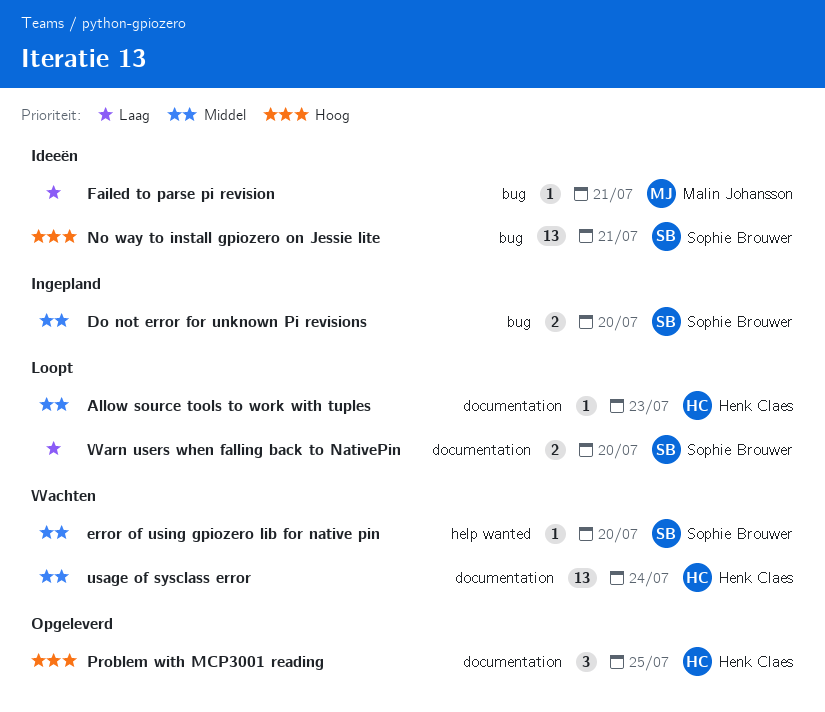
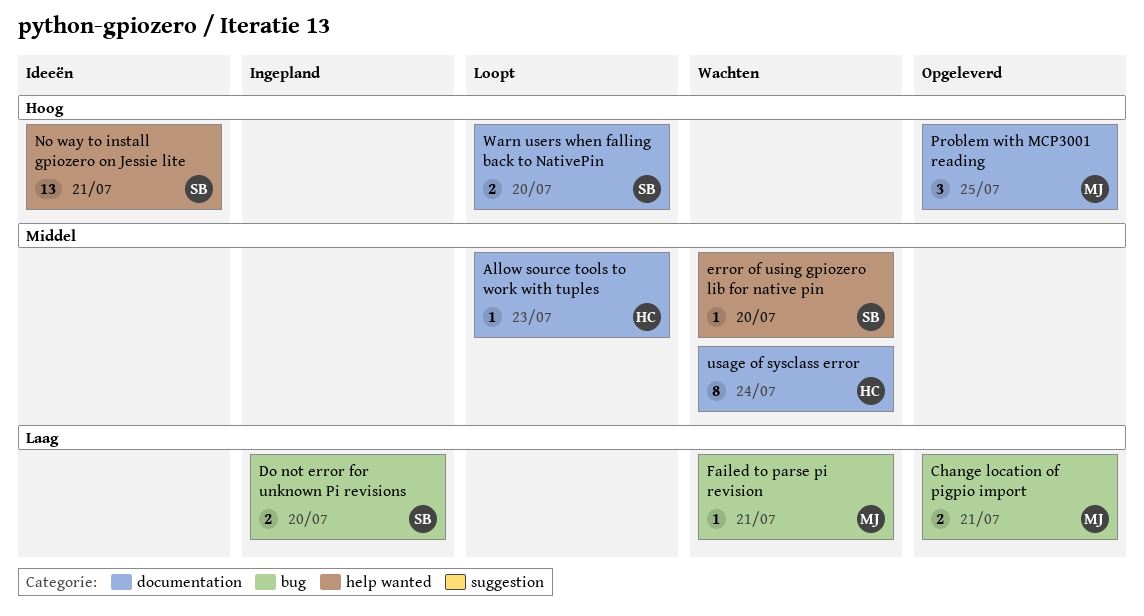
Change location of pigpio import: none -> present
Do not error for unknown Pi revisions, priority: Middel -> Laag
Failed to parse pi revision, status: Ideeën -> Wachten
No way to install gpiozero on Jessie lite, label: bug -> help wanted
Problem with MCP3001 reading, owner: Henk Claes -> Malin Johansson
usage of sysclass error, estimate: 13 -> 8
Warn users when falling back to NativePin, priority: Laag -> Hoog

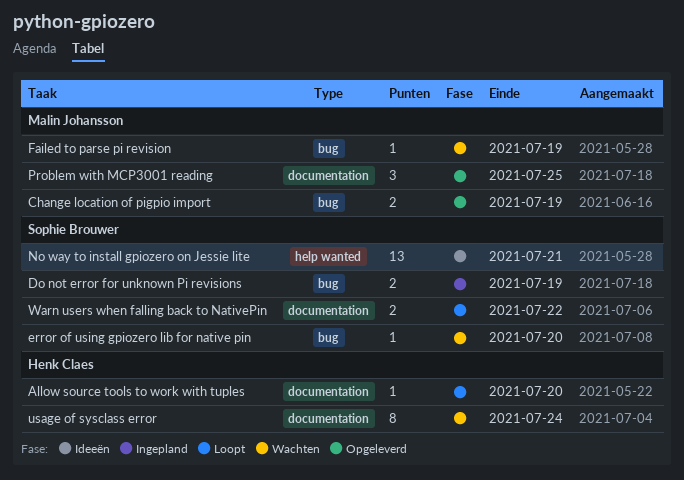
Allow source tools to work with tuples, due: Jul 23 -> Jul 20
Change location of pigpio import, due: Jul 21 -> Jul 19
Do not error for unknown Pi revisions, due: Jul 20 -> Jul 19
error of using gpiozero lib for native pin, label: help wanted -> bug
Failed to parse pi revision, due: Jul 21 -> Jul 19
Warn users when falling back to NativePin, due: Jul 20 -> Jul 22

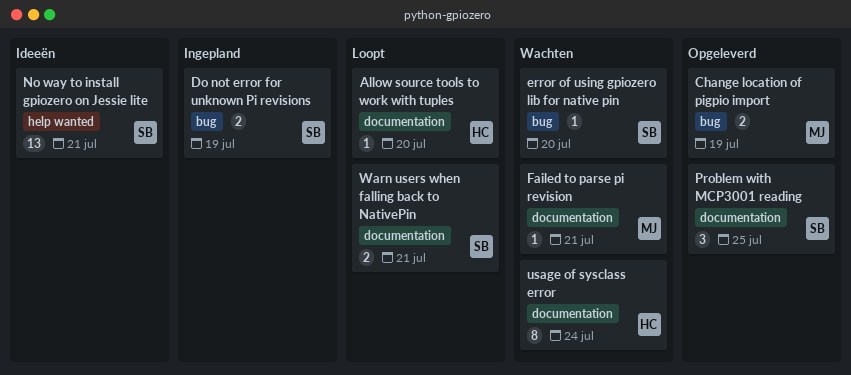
Failed to parse pi revision, label: bug -> documentation
Failed to parse pi revision, due: Jul 19 -> Jul 21
Problem with MCP3001 reading, owner: Malin Johansson -> Sophie Brouwer
Warn users when falling back to NativePin, due: Jul 22 -> Jul 21

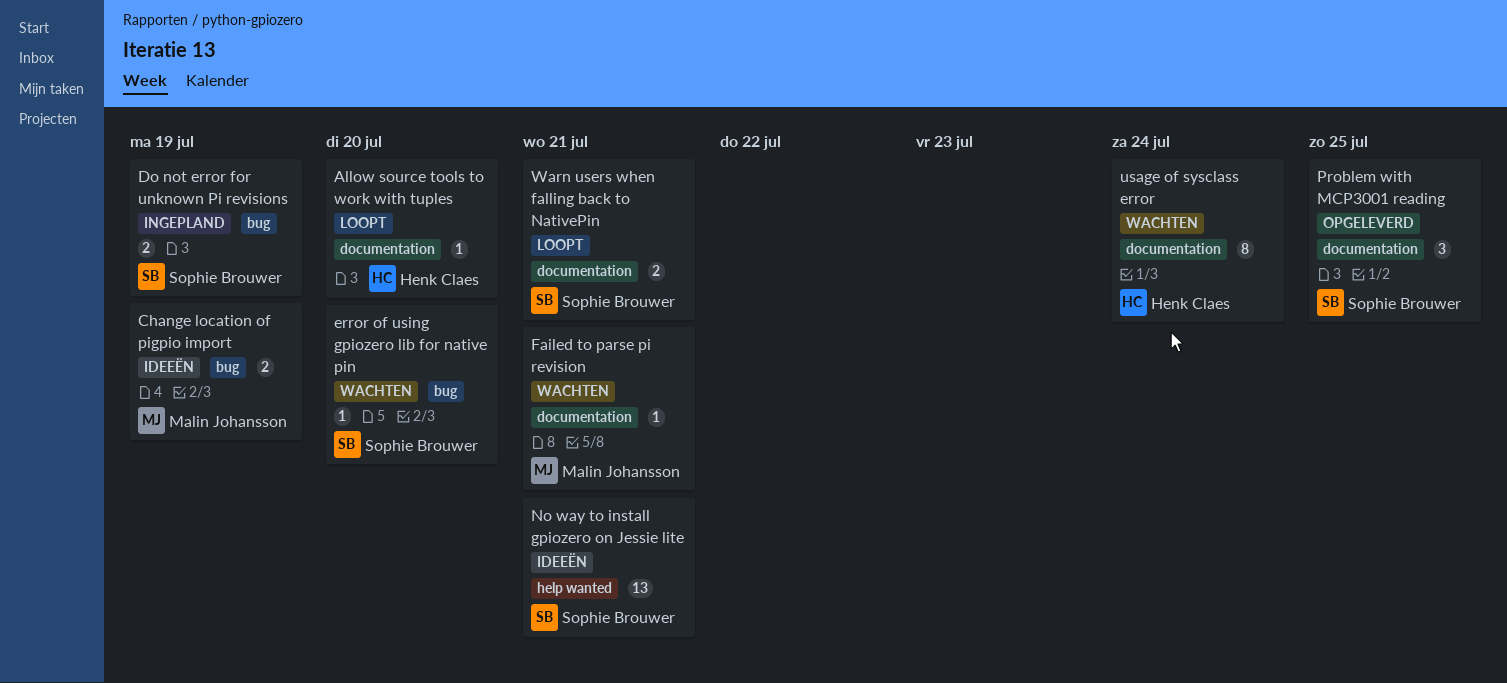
Change location of pigpio import, status: Opgeleverd -> Ideeën

